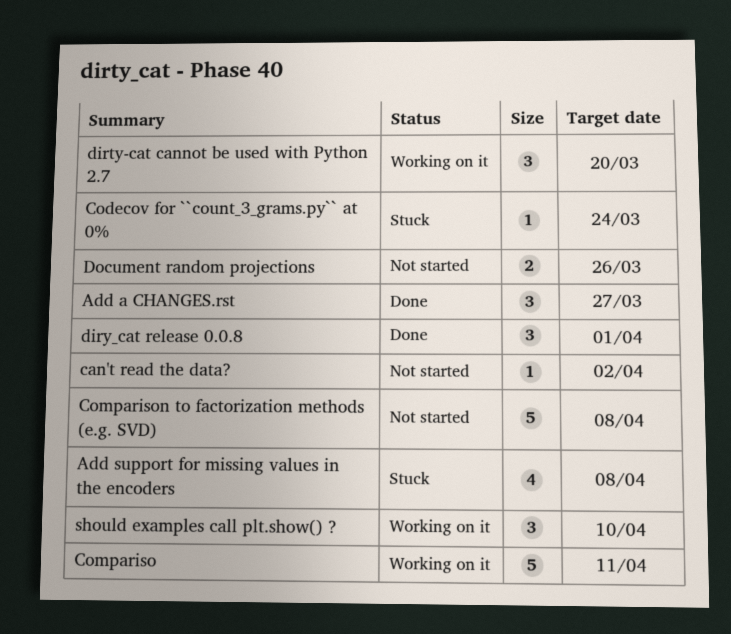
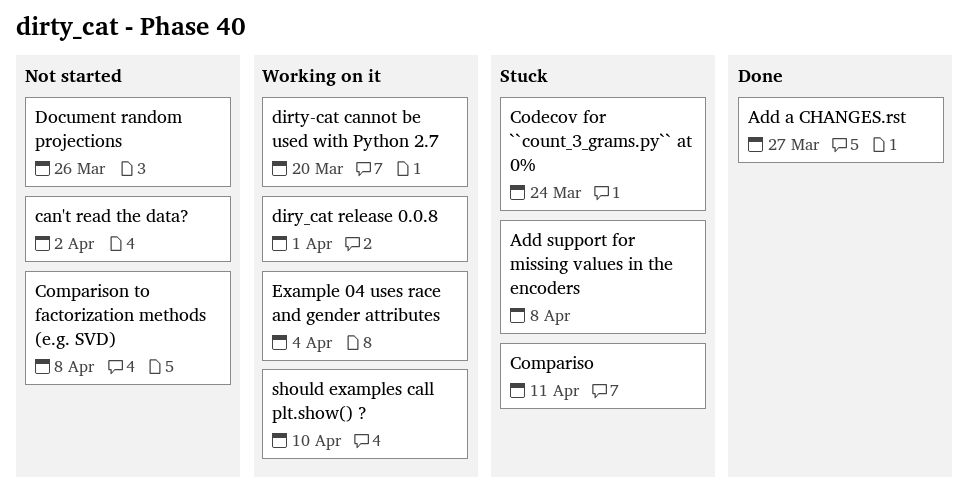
Compariso, status: Working on it -> Stuck
diry_cat release 0.0.8, status: Done -> Working on it
Example 04 uses race and gender attributes: none -> present

